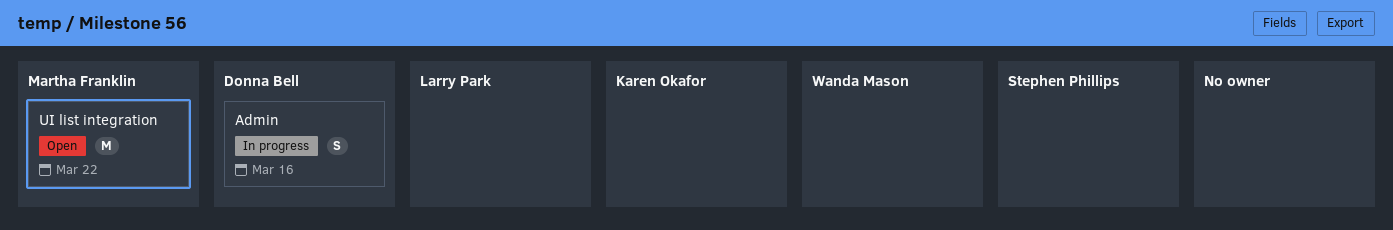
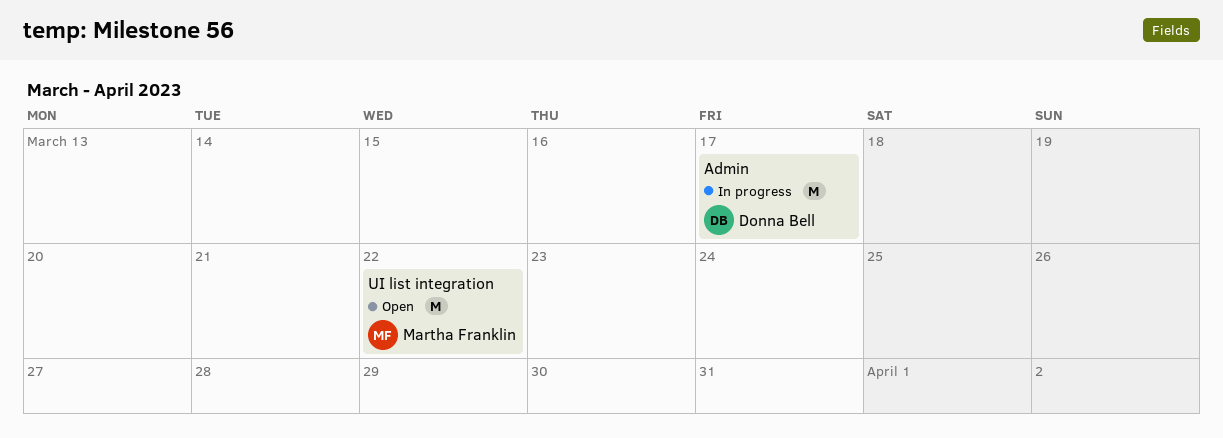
Admin, estimate: S -> M
Admin, due: Mar 16 -> Mar 17

